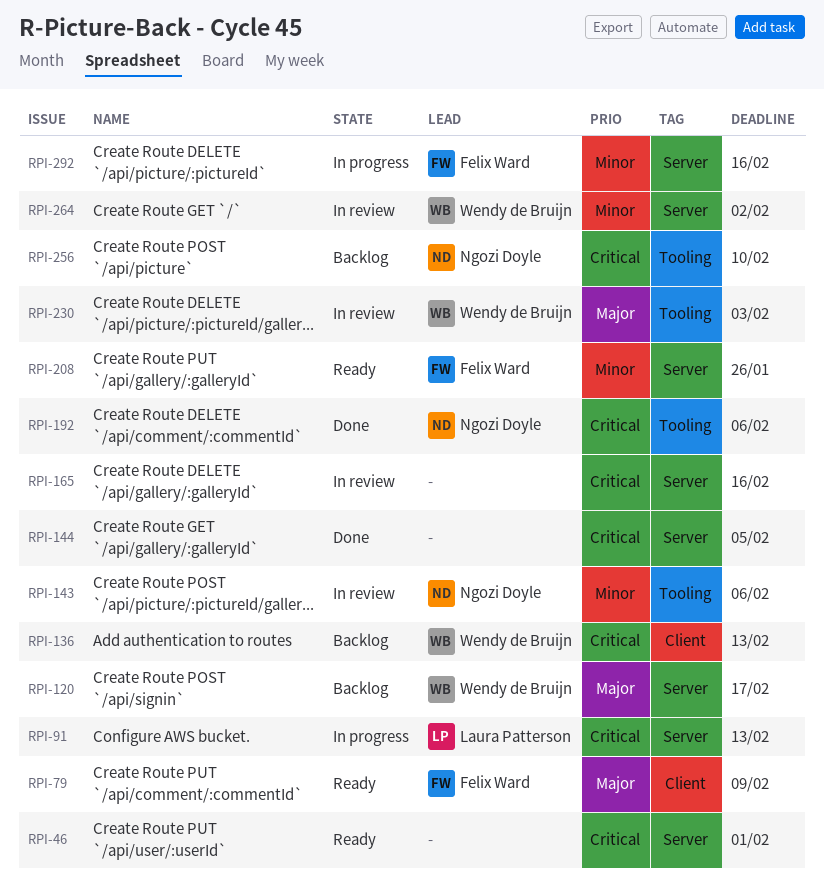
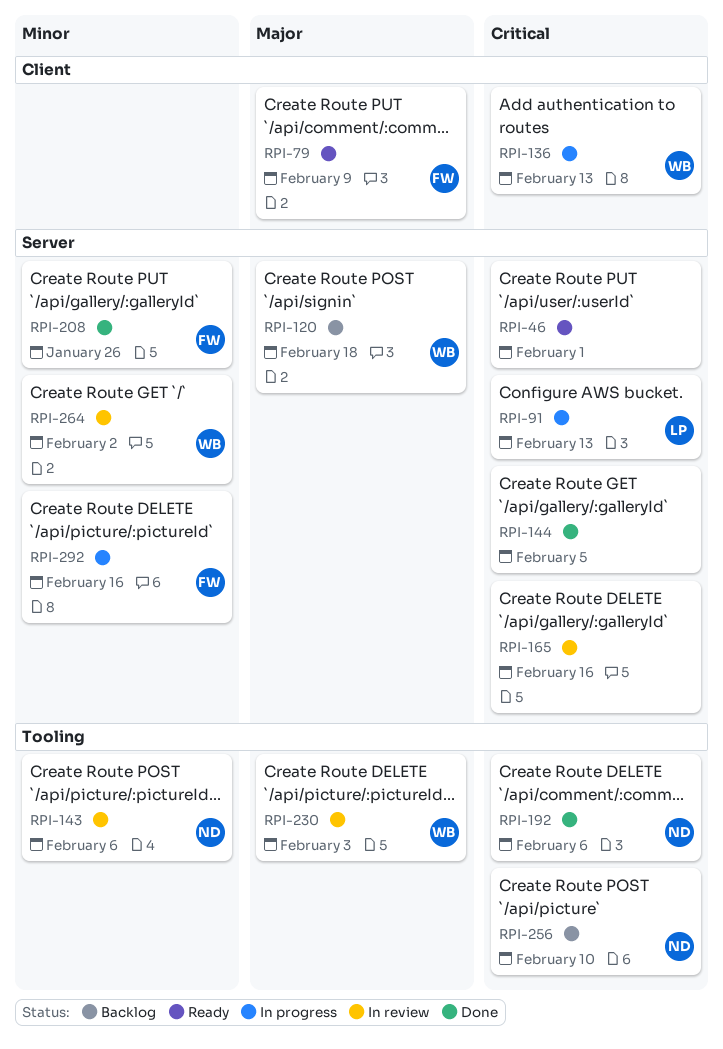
RPI-120, due: Feb 17 -> Feb 18
RPI-136, status: Backlog -> In progress
RPI-208, status: Ready -> Done

